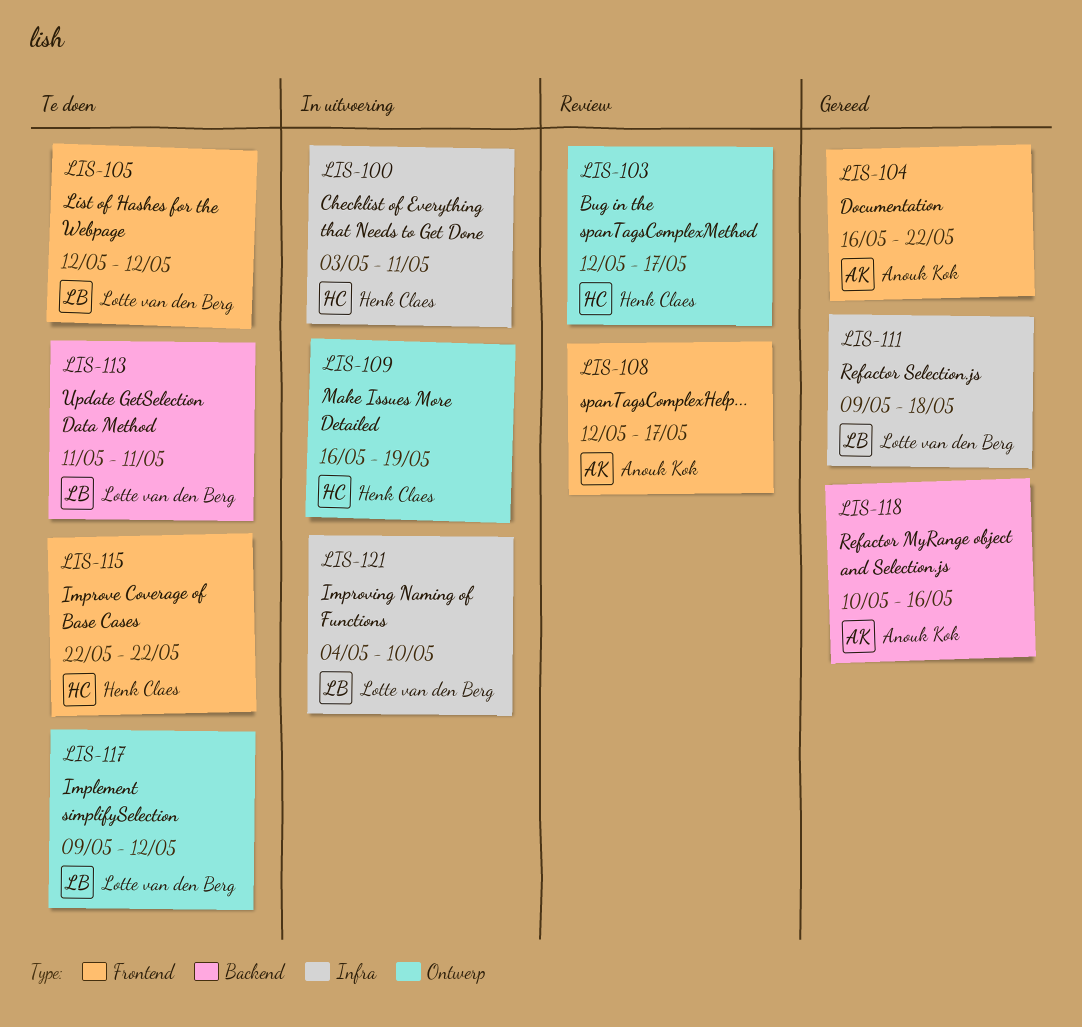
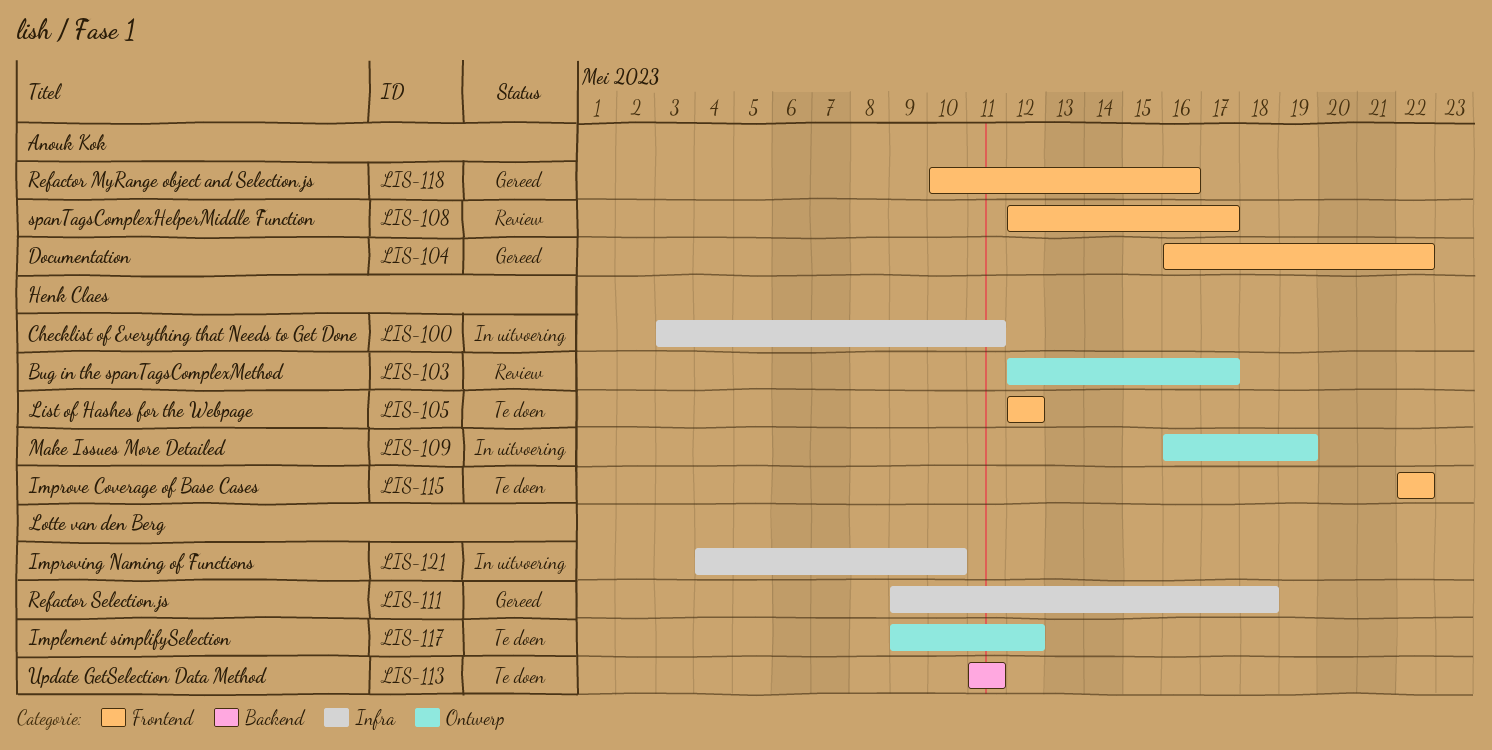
LIS-105, owner: Lotte van den Berg -> Henk Claes
LIS-118, label: Backend -> Frontend

